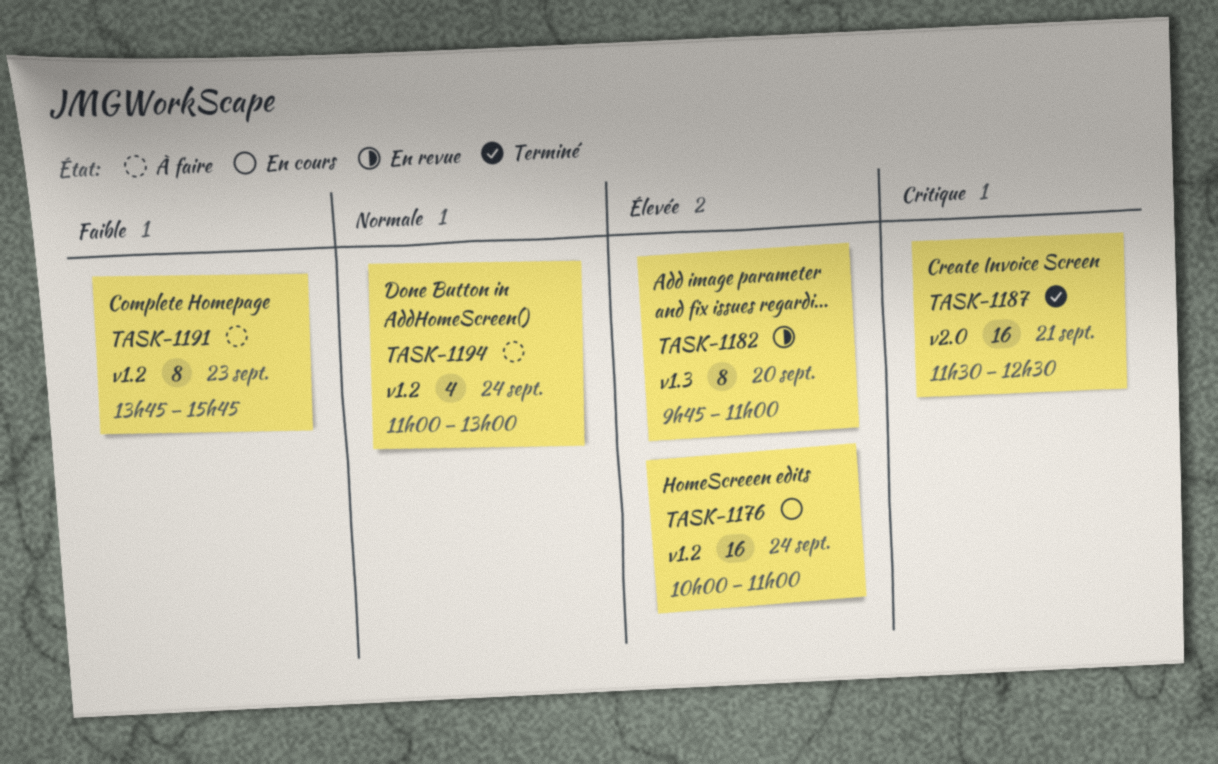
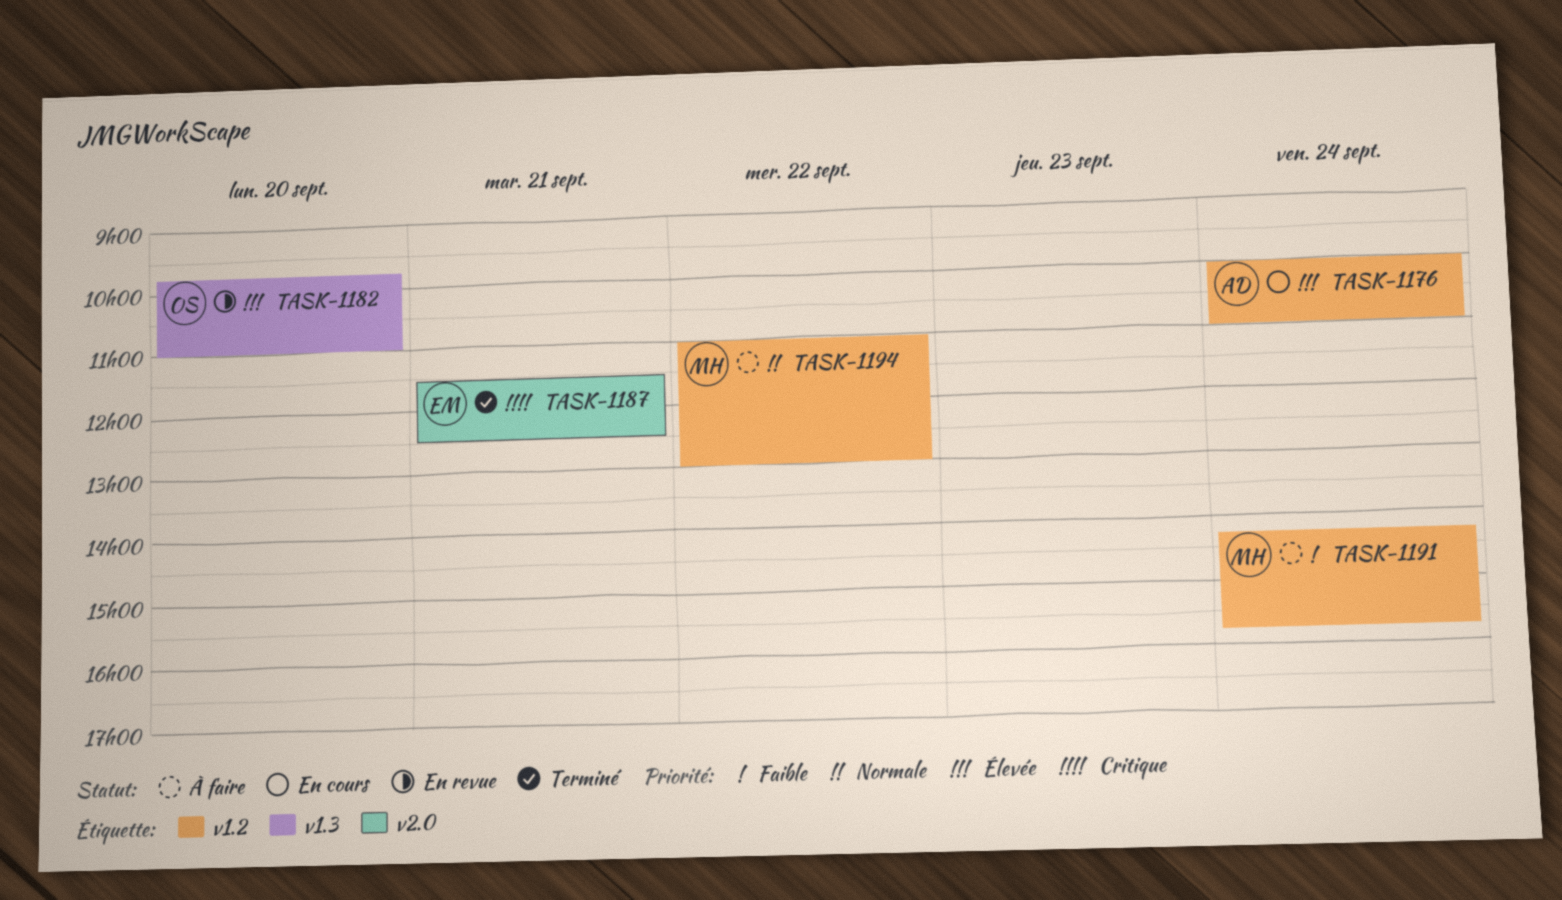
TASK-1191, day: Sep 23 -> Sep 24
TASK-1191, begins: 13:45 -> 14:15
TASK-1194, day: Sep 24 -> Sep 22

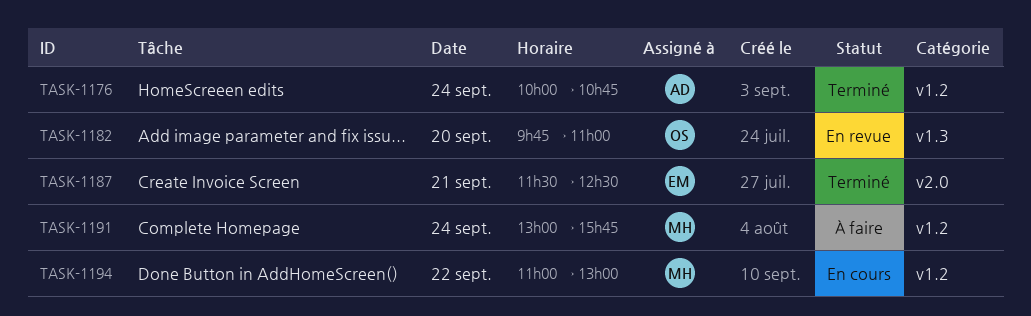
TASK-1176, status: En cours -> Terminé
TASK-1176, ends: 11:00 -> 10:45
TASK-1191, begins: 14:15 -> 13:00
TASK-1194, status: À faire -> En cours

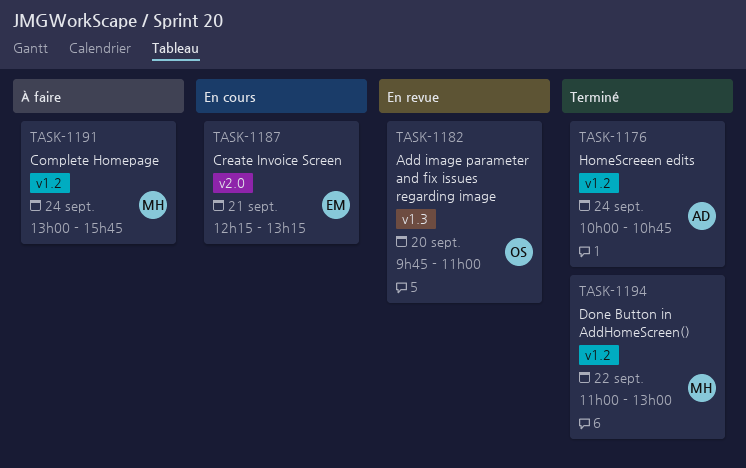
TASK-1187, status: Terminé -> En cours
TASK-1187, begins: 11:30 -> 12:15
TASK-1187, ends: 12:30 -> 13:15
TASK-1194, status: En cours -> Terminé

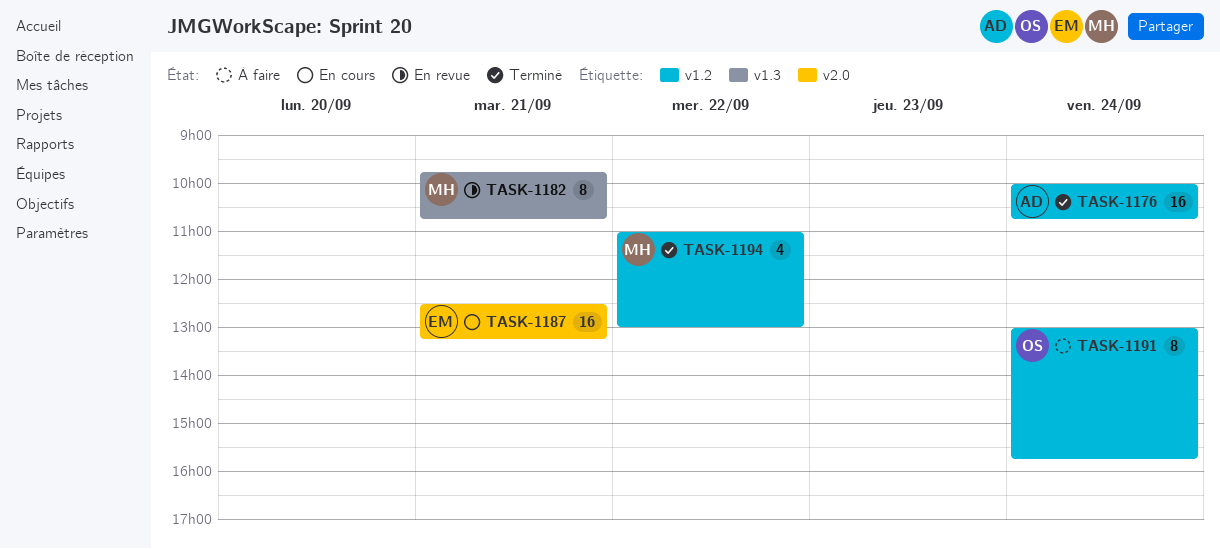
TASK-1182, owner: OS -> MH
TASK-1182, day: Sep 20 -> Sep 21
TASK-1182, ends: 11:00 -> 10:45
TASK-1187, begins: 12:15 -> 12:30
TASK-1191, owner: MH -> OS

